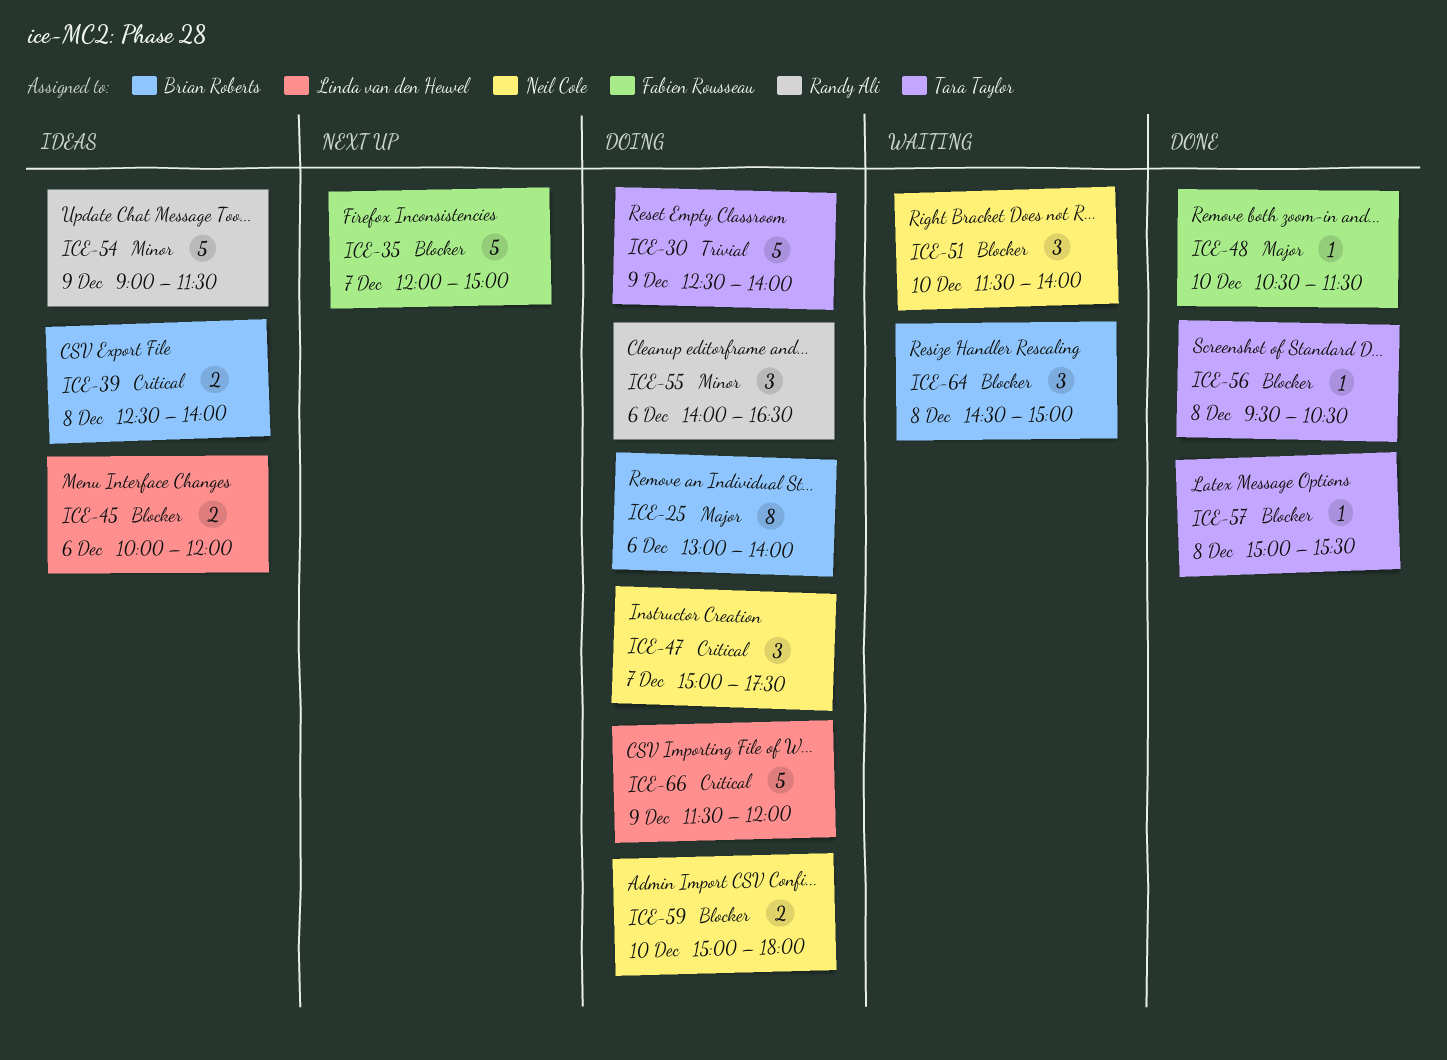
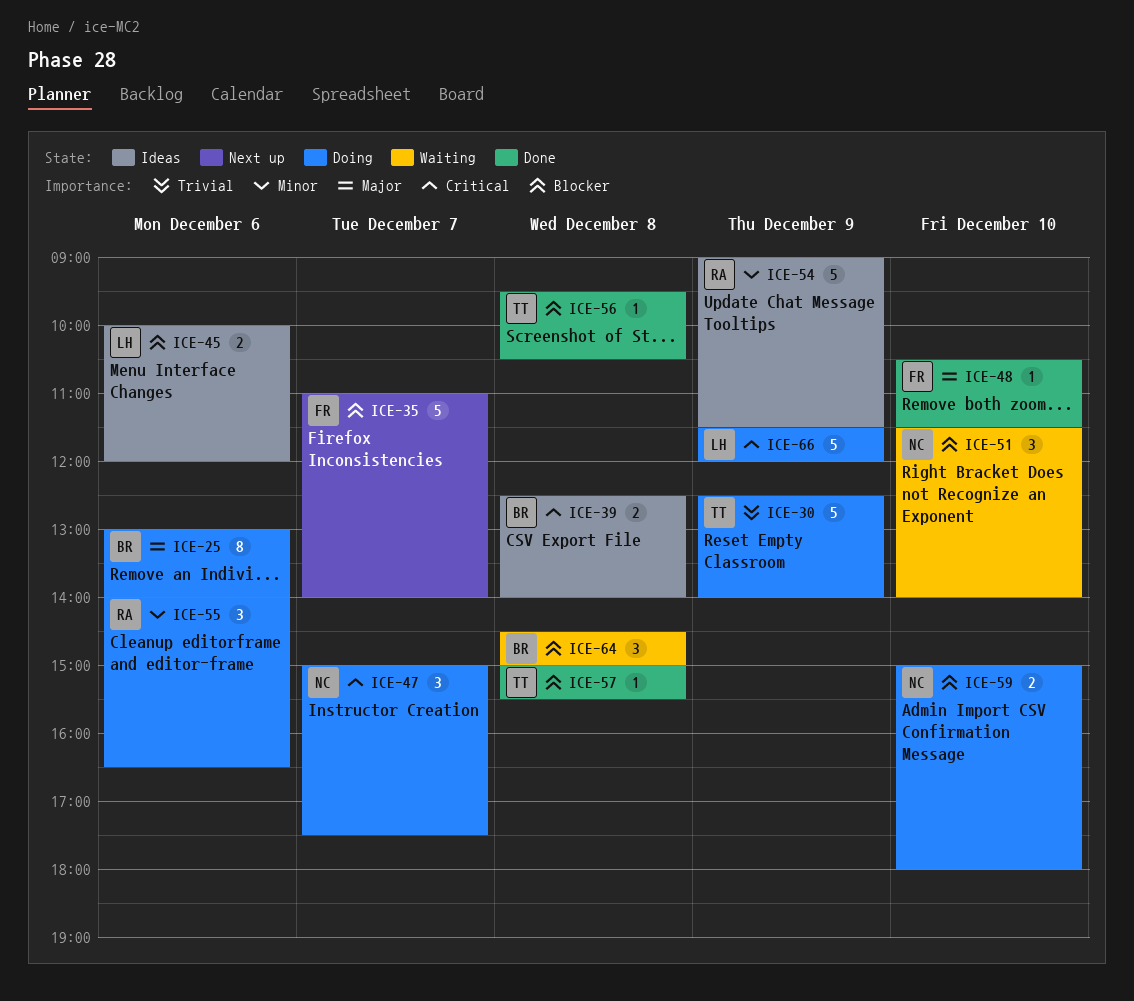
ICE-35, begins: 12:00 -> 11:00
ICE-35, ends: 15:00 -> 14:00

